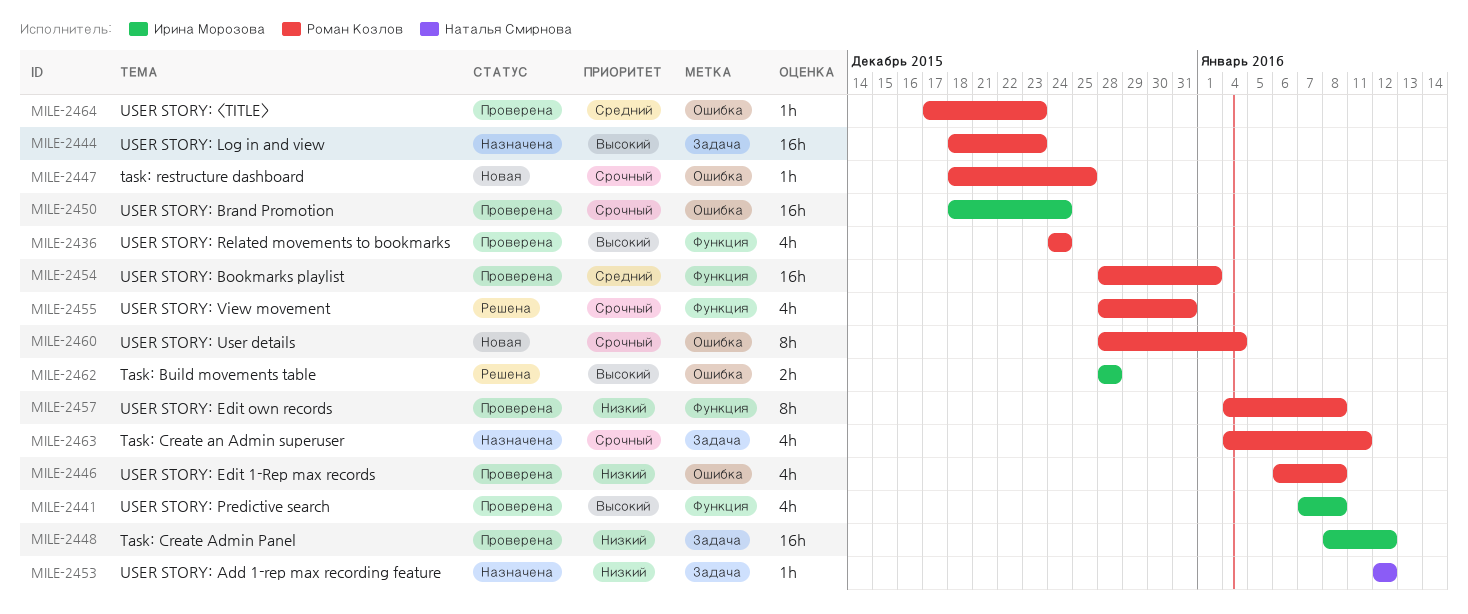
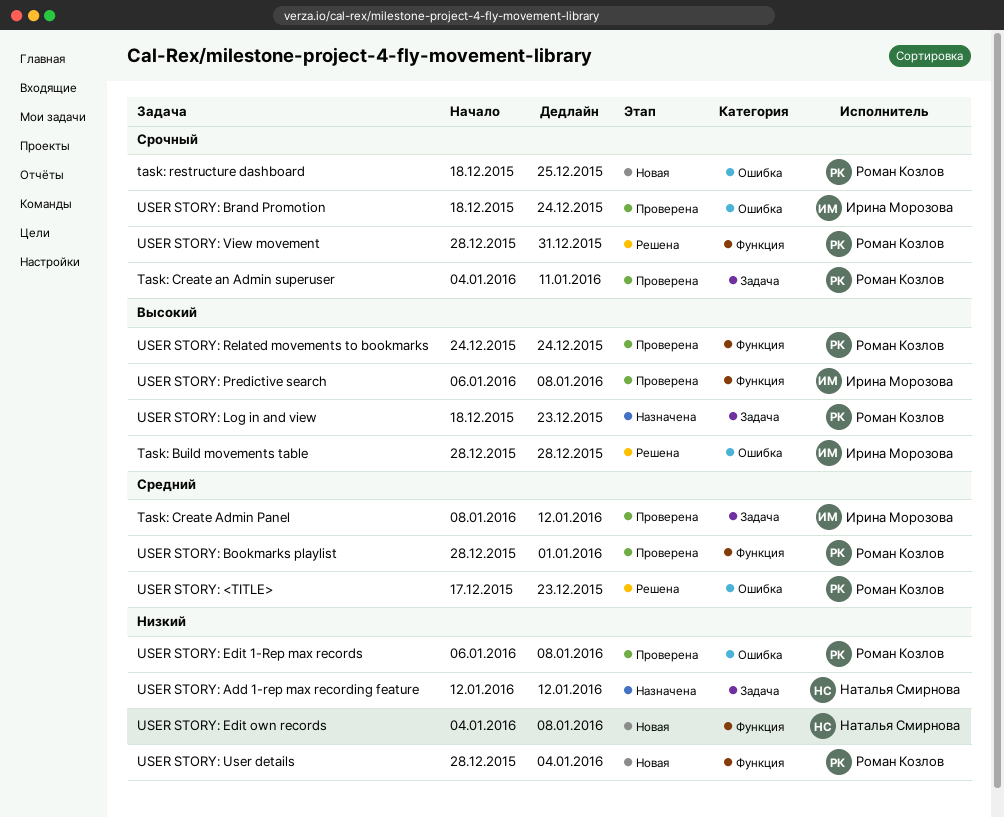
Task: Create Admin Panel, priority: Низкий -> Средний
Task: Create an Admin superuser, status: Назначена -> Проверена
USER STORY: <TITLE>, status: Проверена -> Решена
USER STORY: Edit own records, status: Проверена -> Новая
USER STORY: Edit own records, owner: Роман Козлов -> Наталья Смирнова
USER STORY: Predictive search, start: Jan 7 -> Jan 6
USER STORY: User details, priority: Срочный -> Низкий
USER STORY: User details, label: Ошибка -> Функция

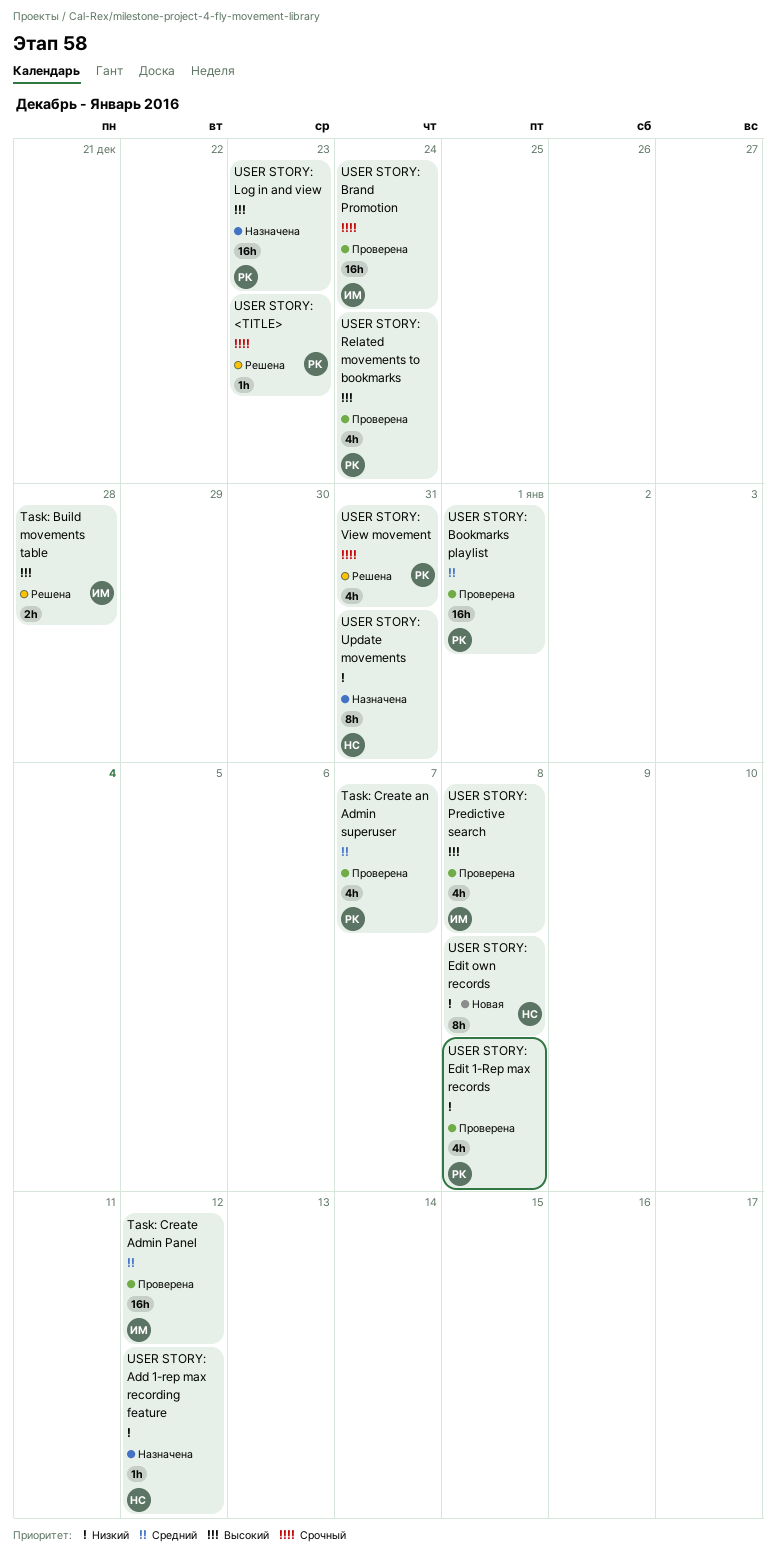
Task: Create an Admin superuser, priority: Срочный -> Средний
Task: Create an Admin superuser, due: Jan 11 -> Jan 7
task: restructure dashboard: present -> none
USER STORY: <TITLE>, priority: Средний -> Срочный
USER STORY: Update movements: none -> present
USER STORY: User details: present -> none

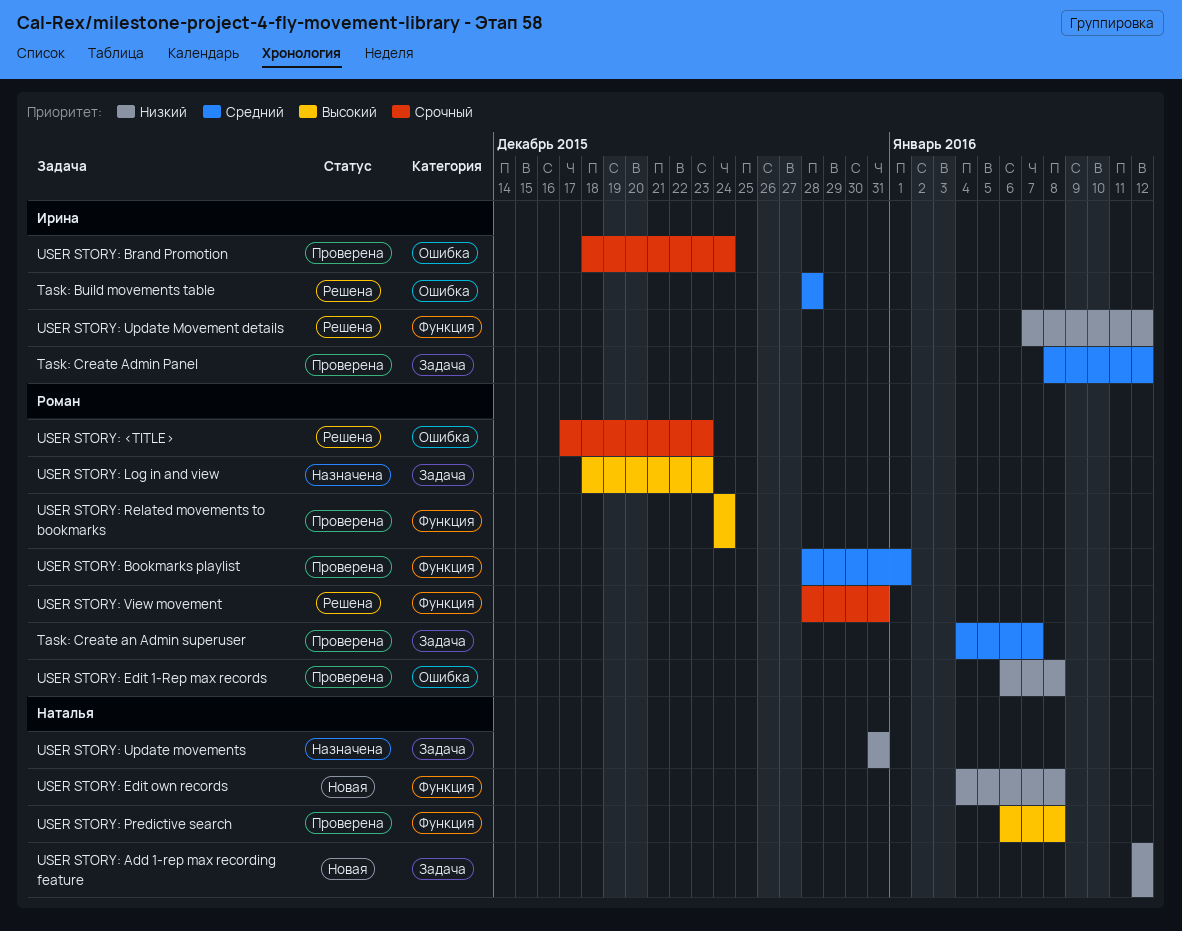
Task: Build movements table, priority: Высокий -> Средний
USER STORY: Add 1-rep max recording feature, status: Назначена -> Новая
USER STORY: Predictive search, owner: Ирина -> Наталья
USER STORY: Update Movement details: none -> present

